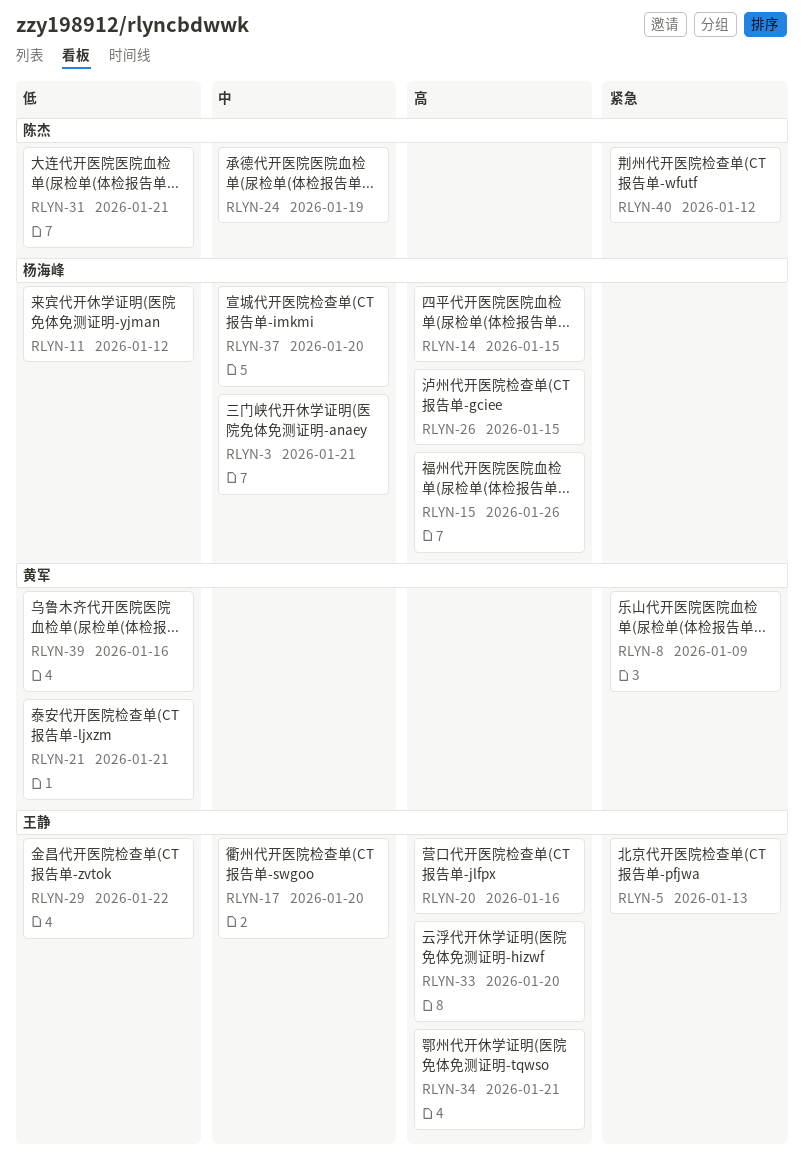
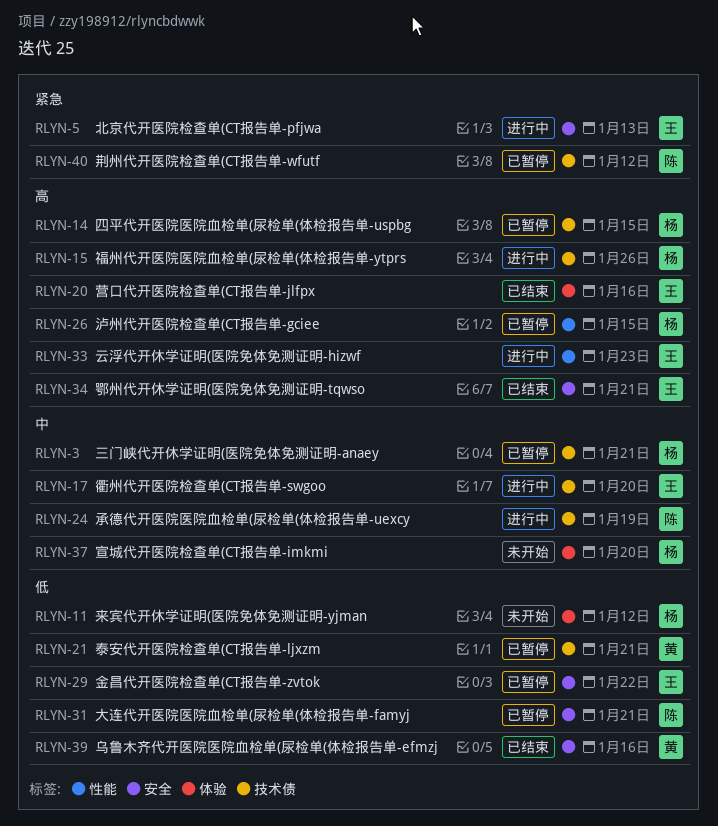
RLYN-8: present -> none
RLYN-33, due: Jan 20 -> Jan 23

